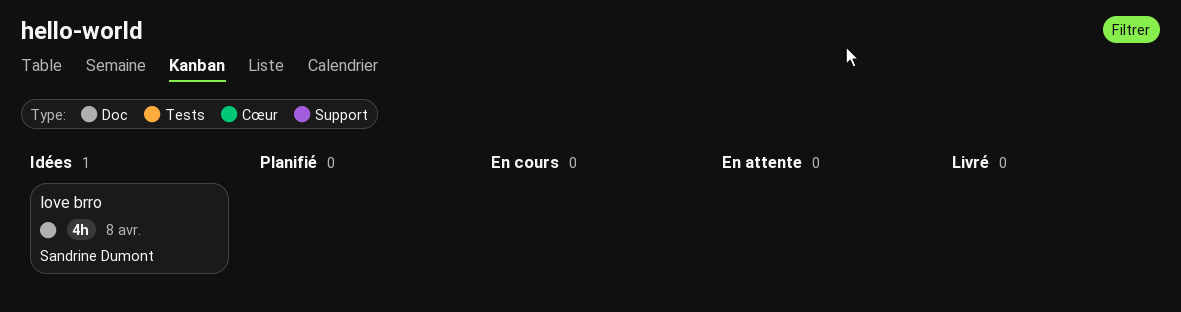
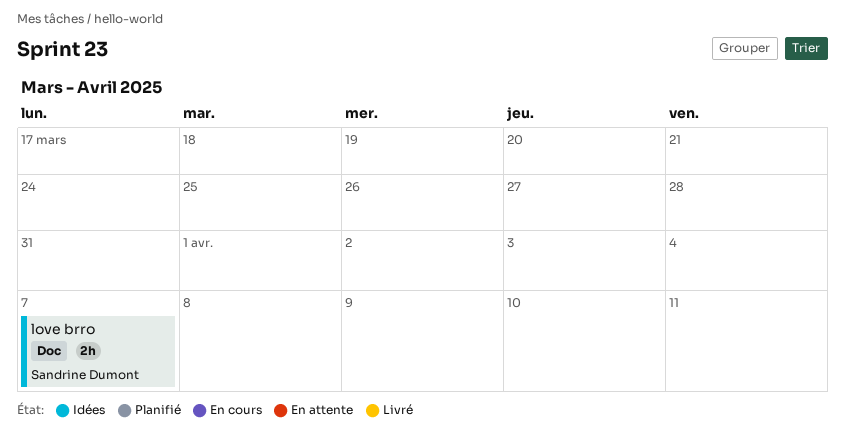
love brro, estimate: 4h -> 2h
love brro, due: Apr 8 -> Apr 7

